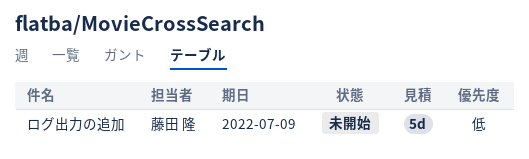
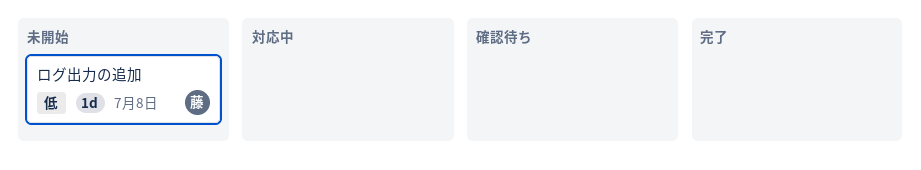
ログ出力の追加, estimate: 5d -> 1d
ログ出力の追加, due: Jul 9 -> Jul 8

